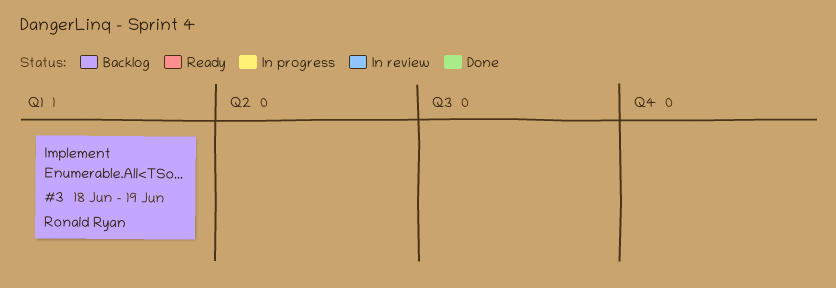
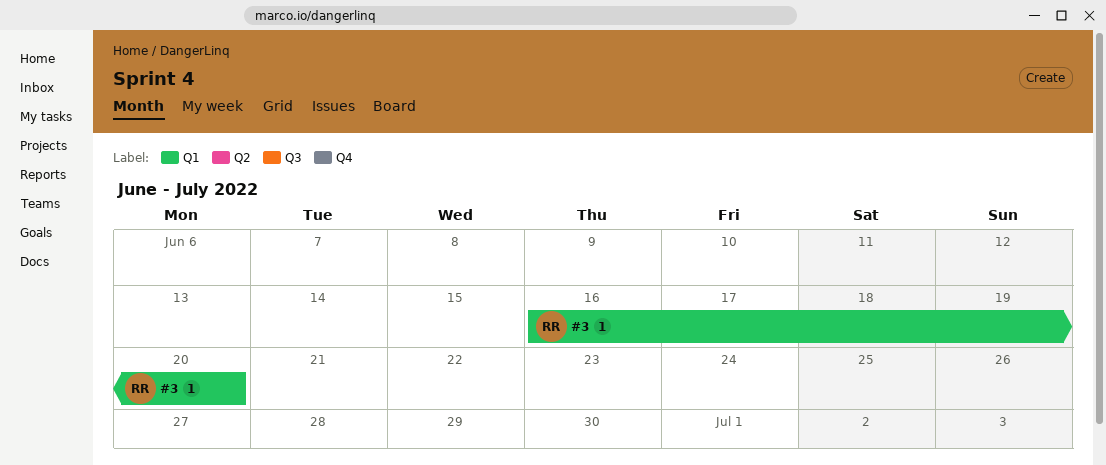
#3, start: Jun 18 -> Jun 16
#3, due: Jun 19 -> Jun 20

